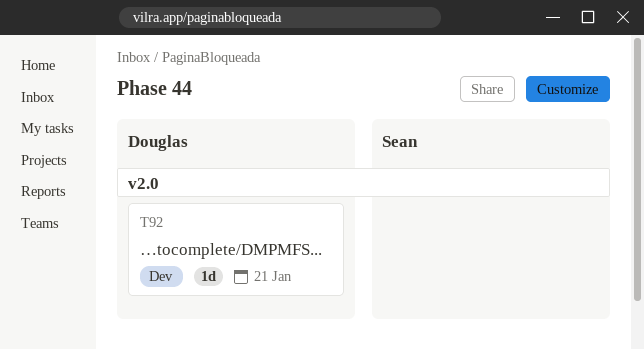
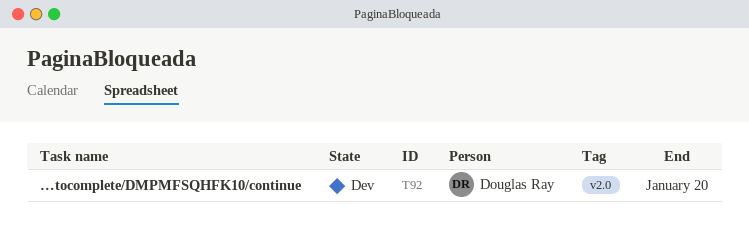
T92, due: Jan 21 -> Jan 20

